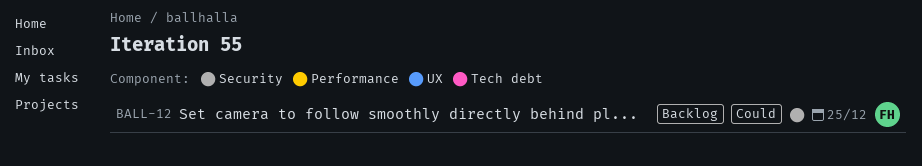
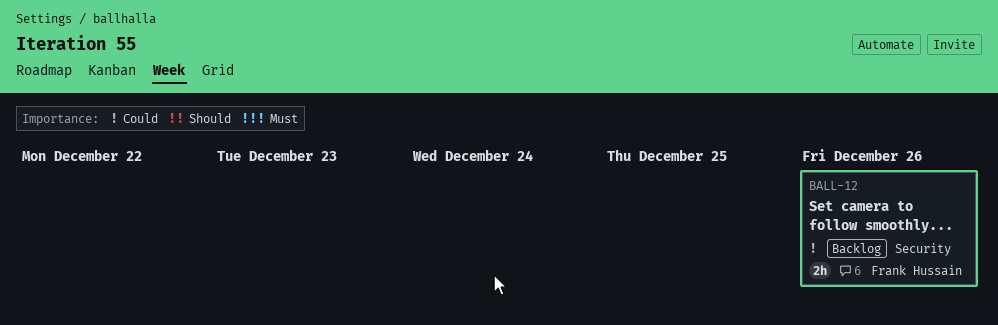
BALL-12, due: Dec 25 -> Dec 26

